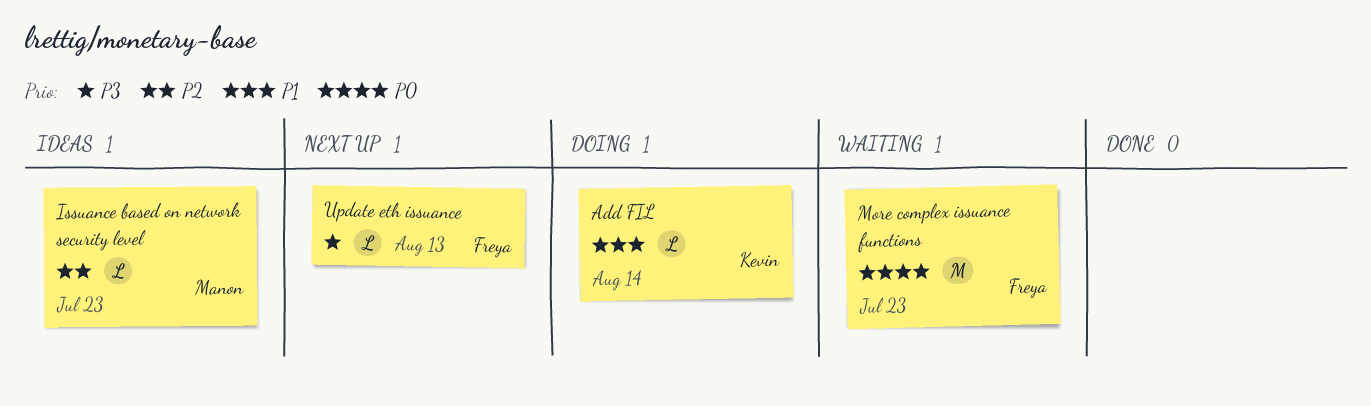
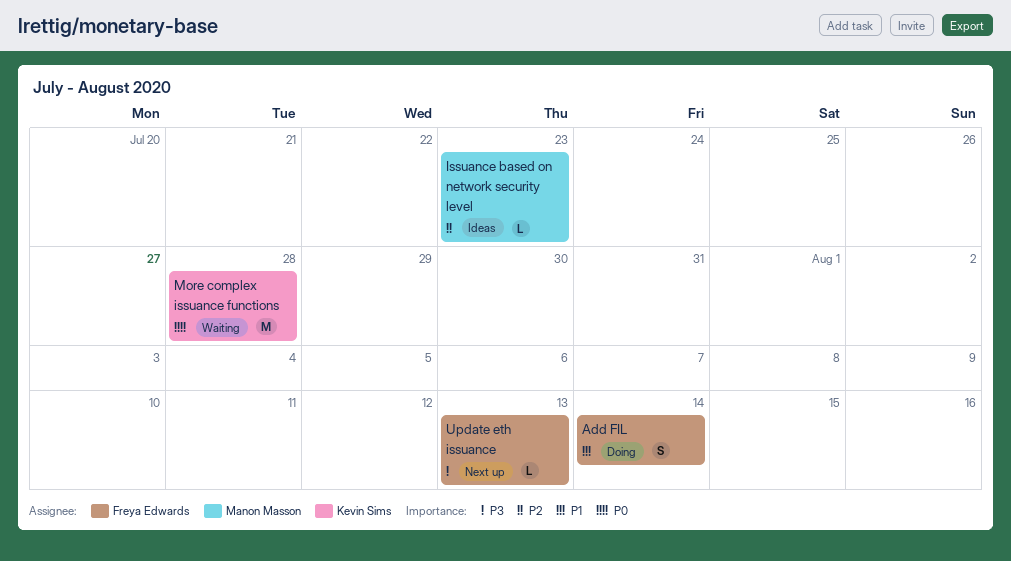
Add FIL, owner: Kevin Sims -> Freya Edwards
Add FIL, estimate: L -> S
More complex issuance functions, owner: Freya Edwards -> Kevin Sims
More complex issuance functions, due: Jul 23 -> Jul 28

